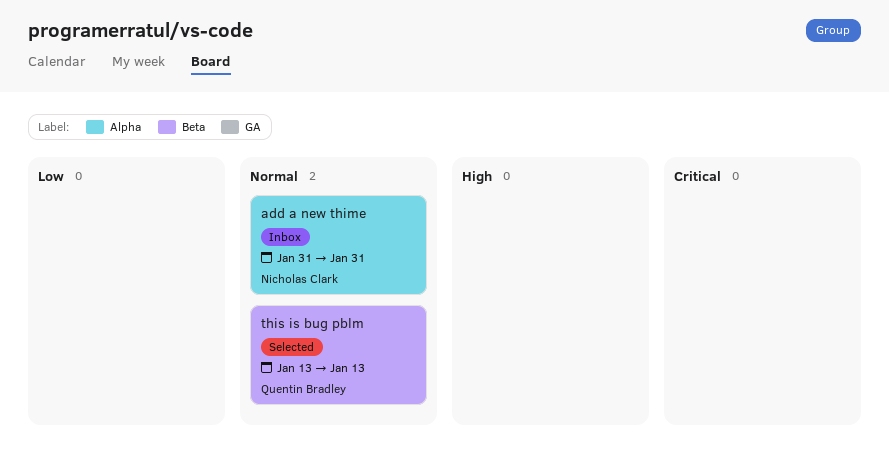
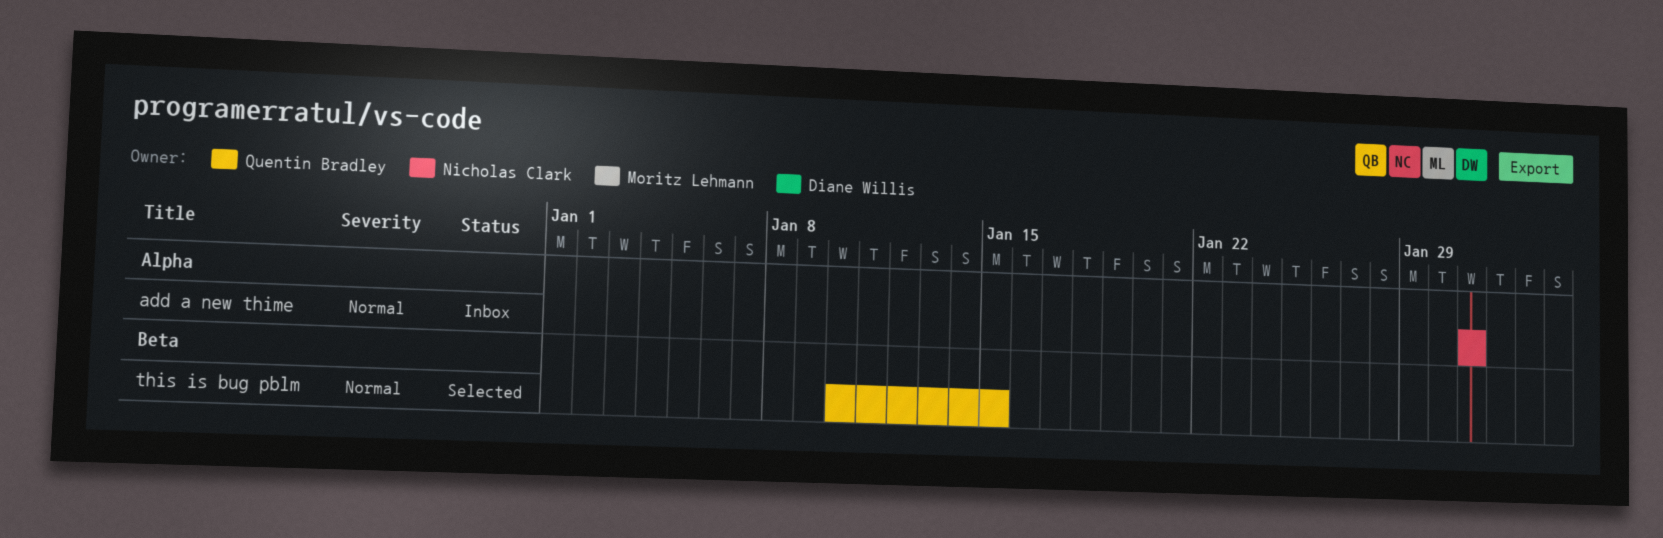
this is bug pblm, start: Jan 13 -> Jan 10
this is bug pblm, due: Jan 13 -> Jan 15

